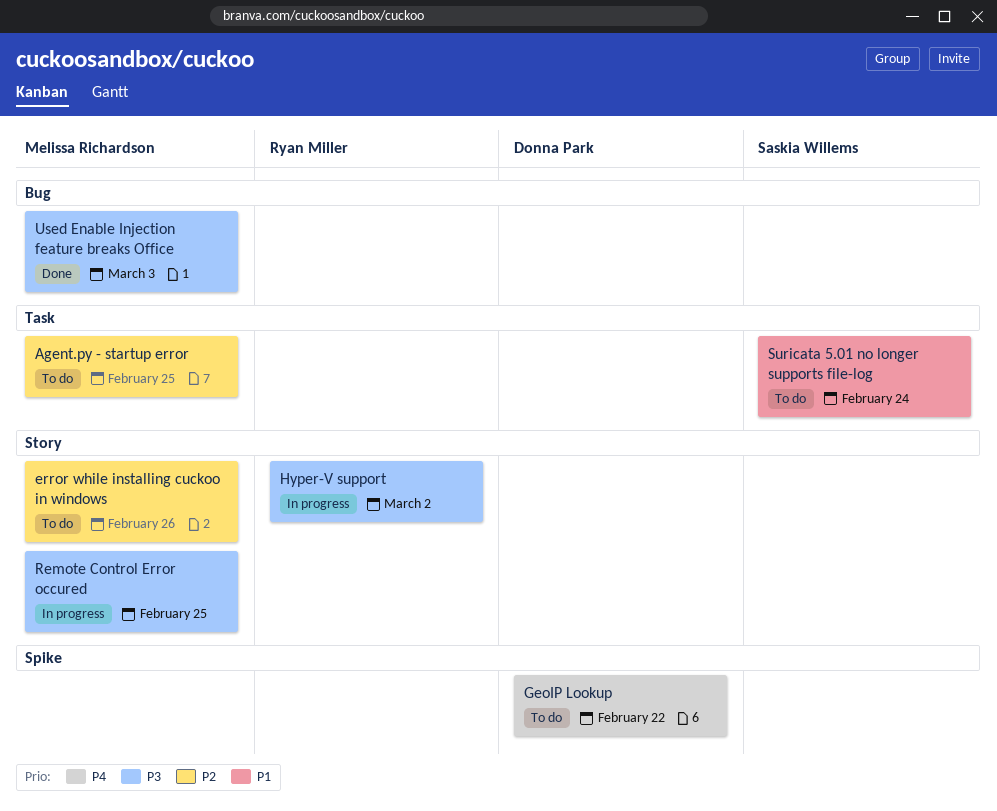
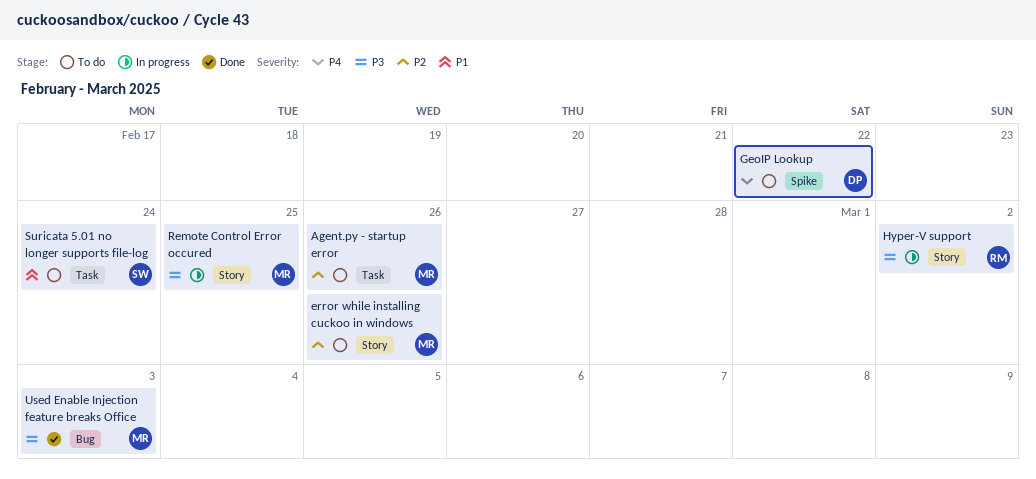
Agent.py - startup error, due: Feb 25 -> Feb 26

